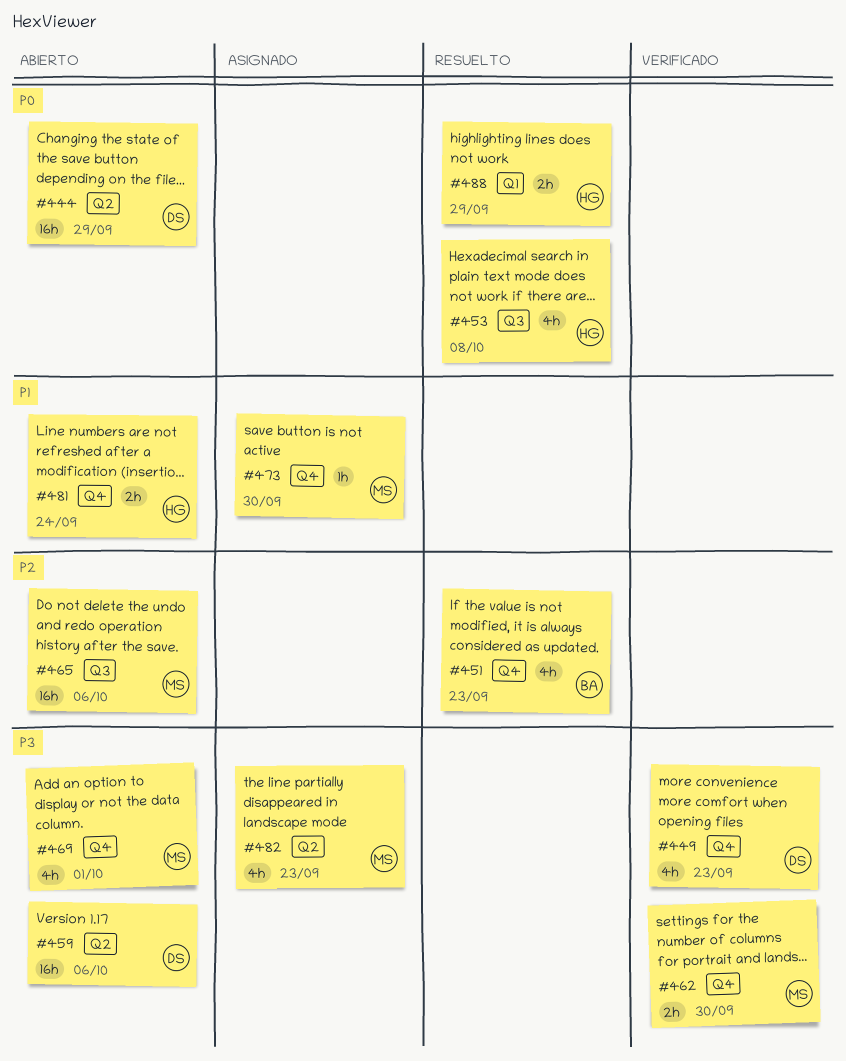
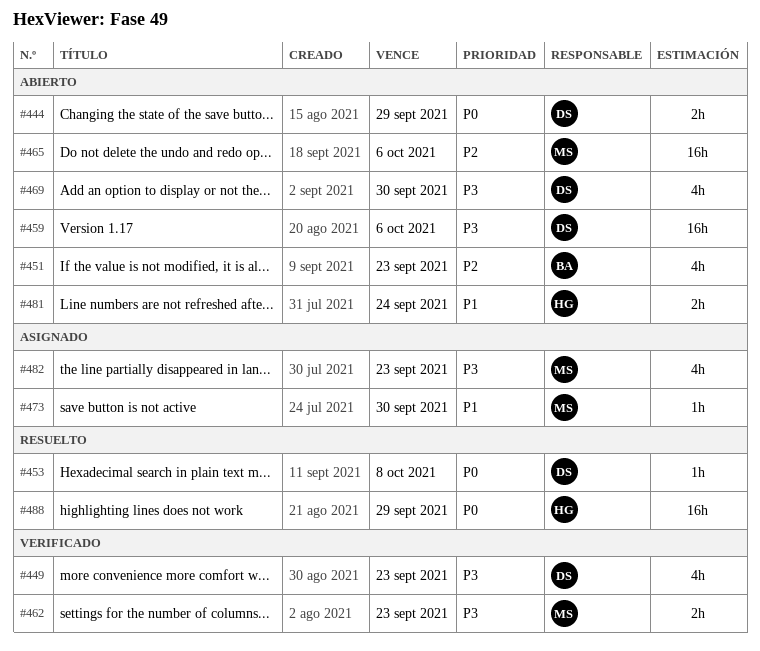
#444, estimate: 16h -> 2h
#451, status: Resuelto -> Abierto
#453, owner: HG -> DS
#453, estimate: 4h -> 1h
#462, due: Sep 30 -> Sep 23
#469, owner: MS -> DS
#469, due: Oct 1 -> Sep 30
#488, estimate: 2h -> 16h

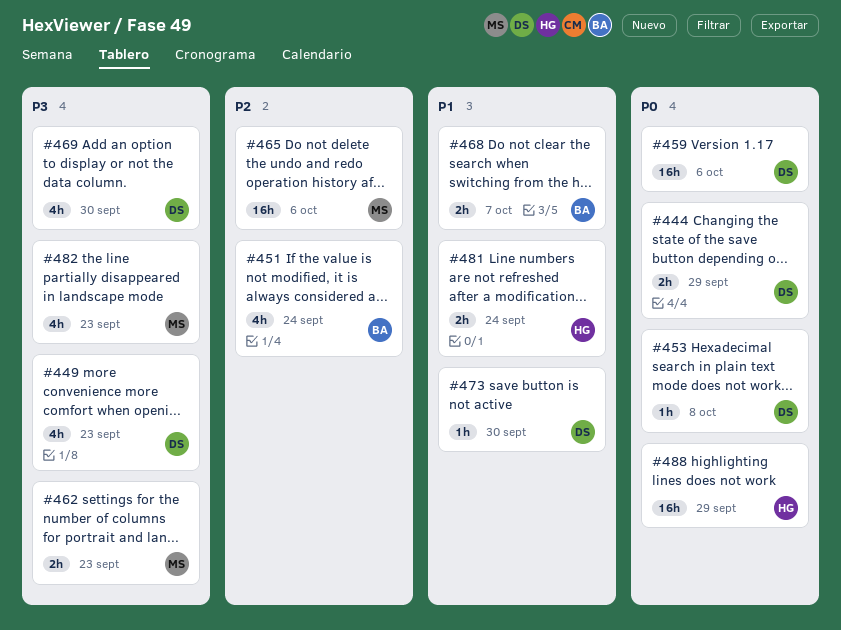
#451, due: Sep 23 -> Sep 24
#459, priority: P3 -> P0
#468: none -> present
#473, owner: MS -> DS

